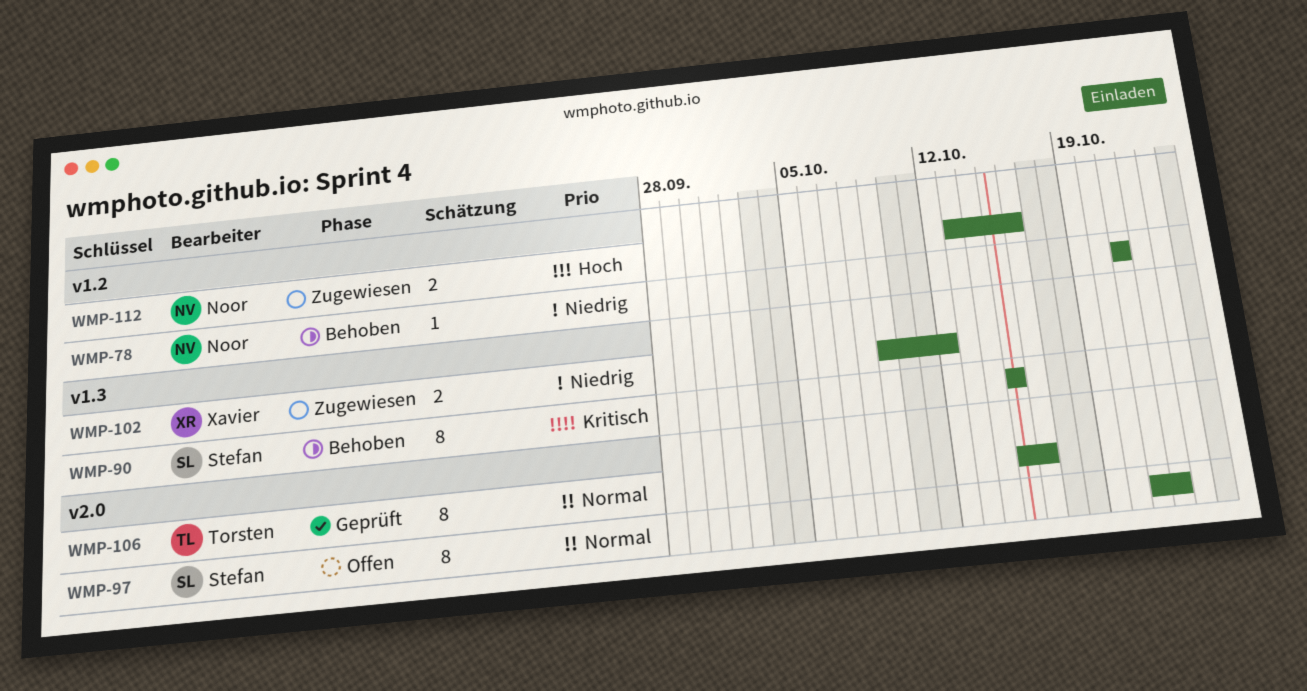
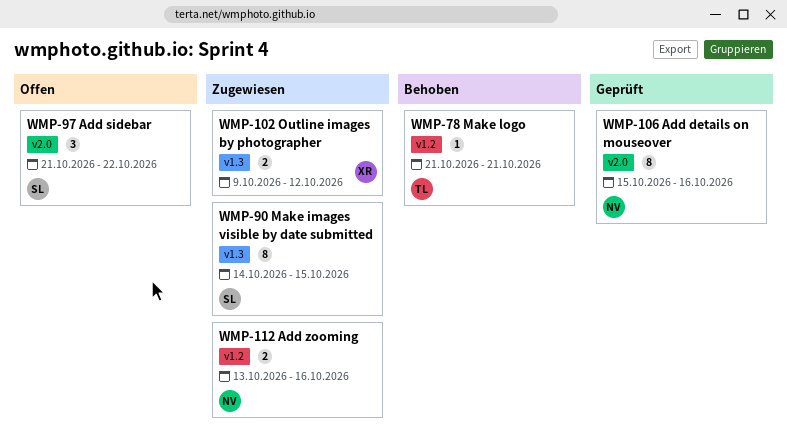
WMP-78, owner: Noor -> Torsten
WMP-90, status: Behoben -> Zugewiesen
WMP-90, start: Oct 15 -> Oct 14
WMP-97, estimate: 8 -> 3
WMP-106, owner: Torsten -> Noor

